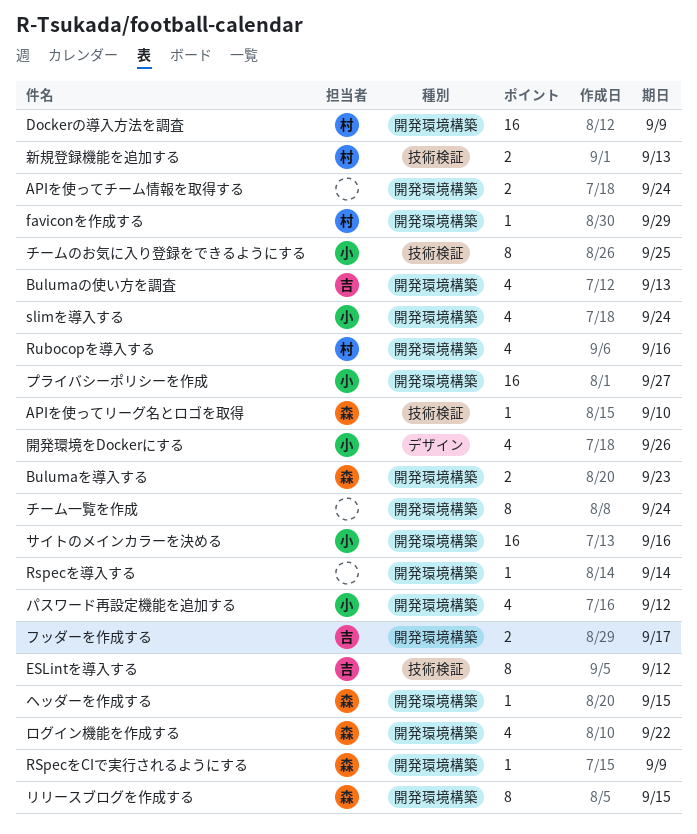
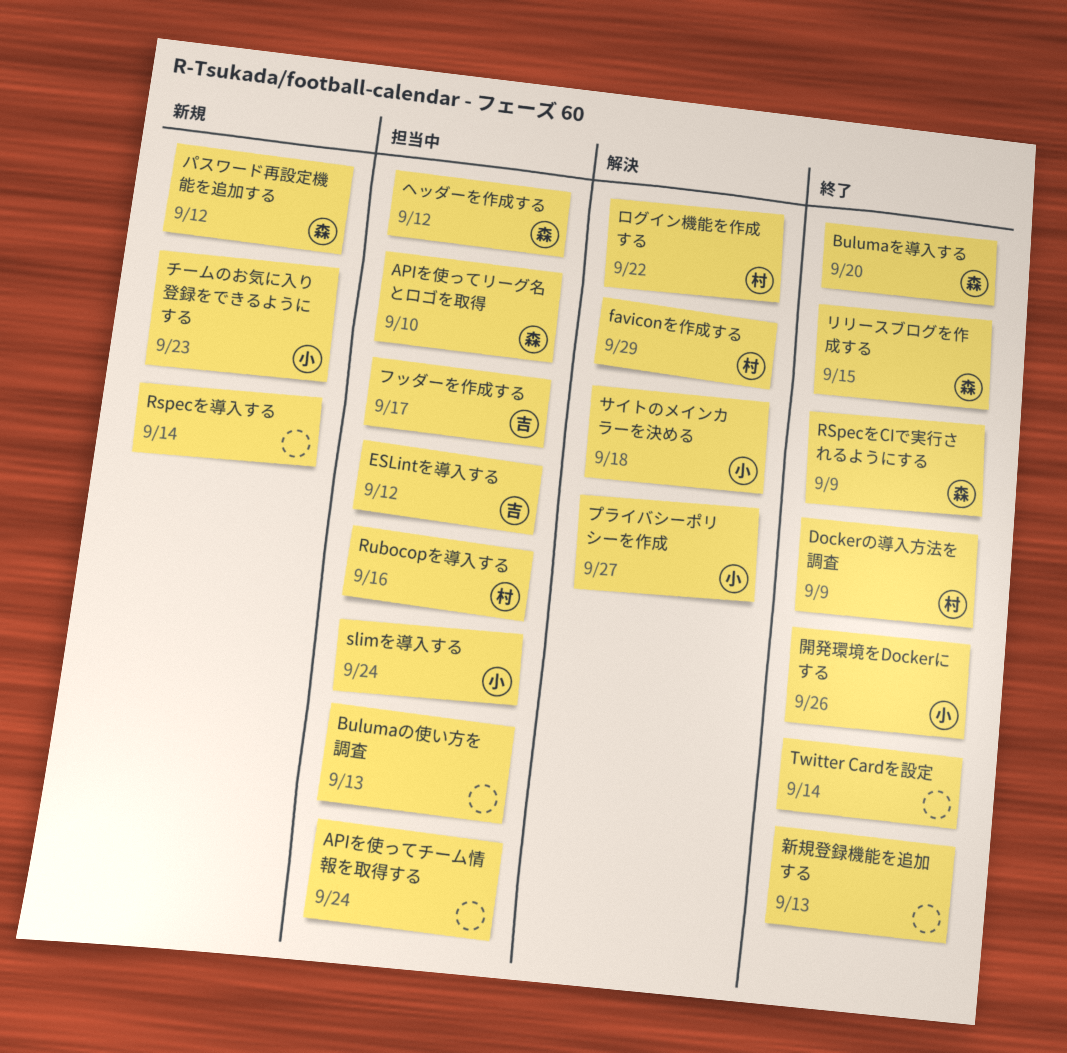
Bulumaの使い方を調査, owner: 吉 -> none
Bulumaを導入する, due: Sep 23 -> Sep 20
Twitter Cardを設定: none -> present
サイトのメインカラーを決める, due: Sep 16 -> Sep 18
チームのお気に入り登録をできるようにする, due: Sep 25 -> Sep 23
チーム一覧を作成: present -> none
パスワード再設定機能を追加する, owner: 小 -> 森
ヘッダーを作成する, due: Sep 15 -> Sep 12
ログイン機能を作成する, owner: 森 -> 村
新規登録機能を追加する, owner: 村 -> none

